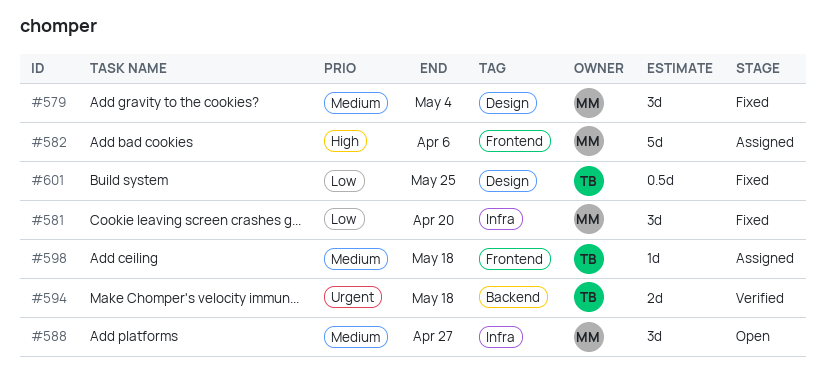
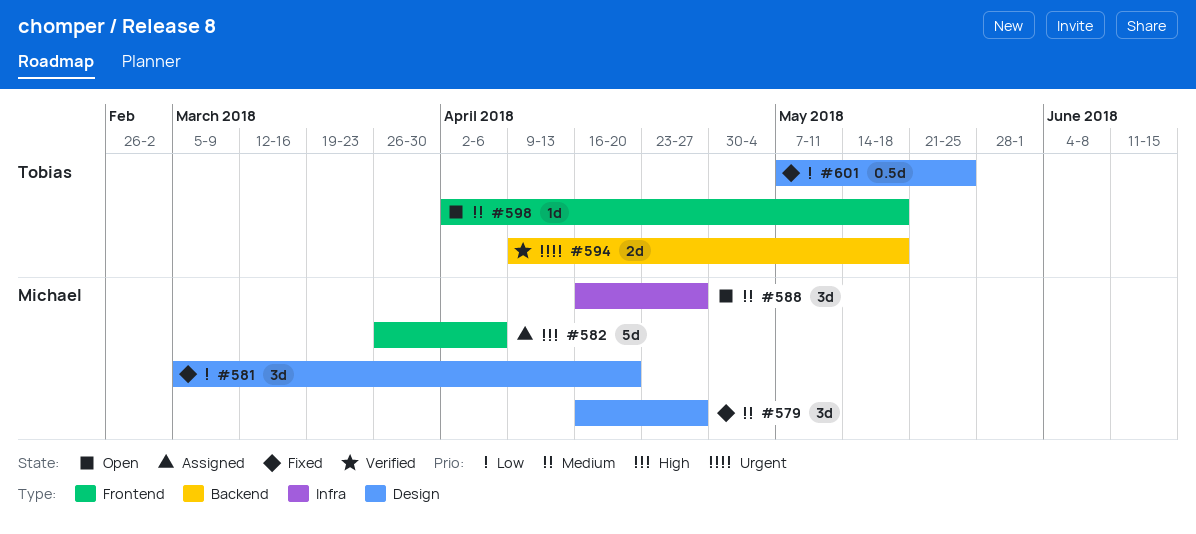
#579, due: May 4 -> Apr 27
#581, label: Infra -> Design
#598, status: Assigned -> Open

